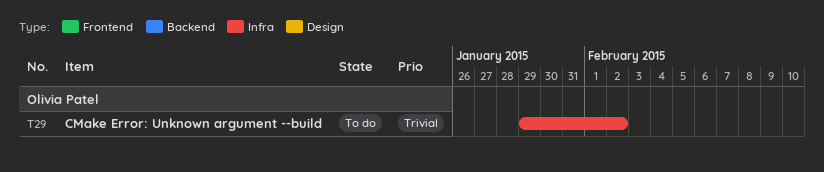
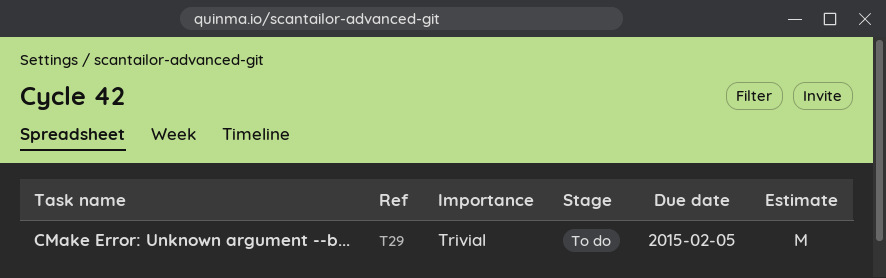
T29, due: Feb 2 -> Feb 5

